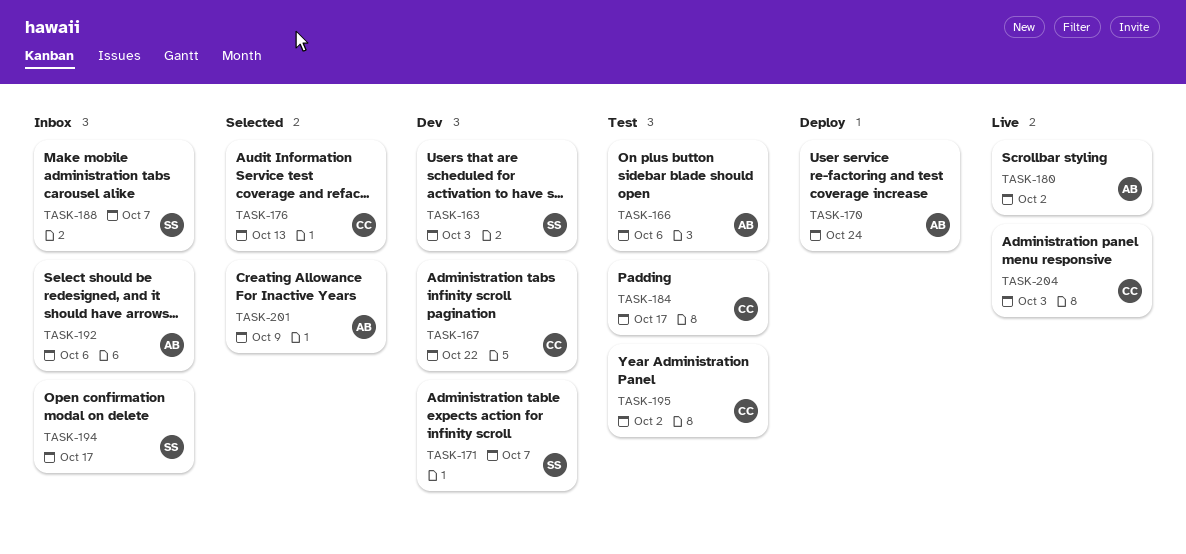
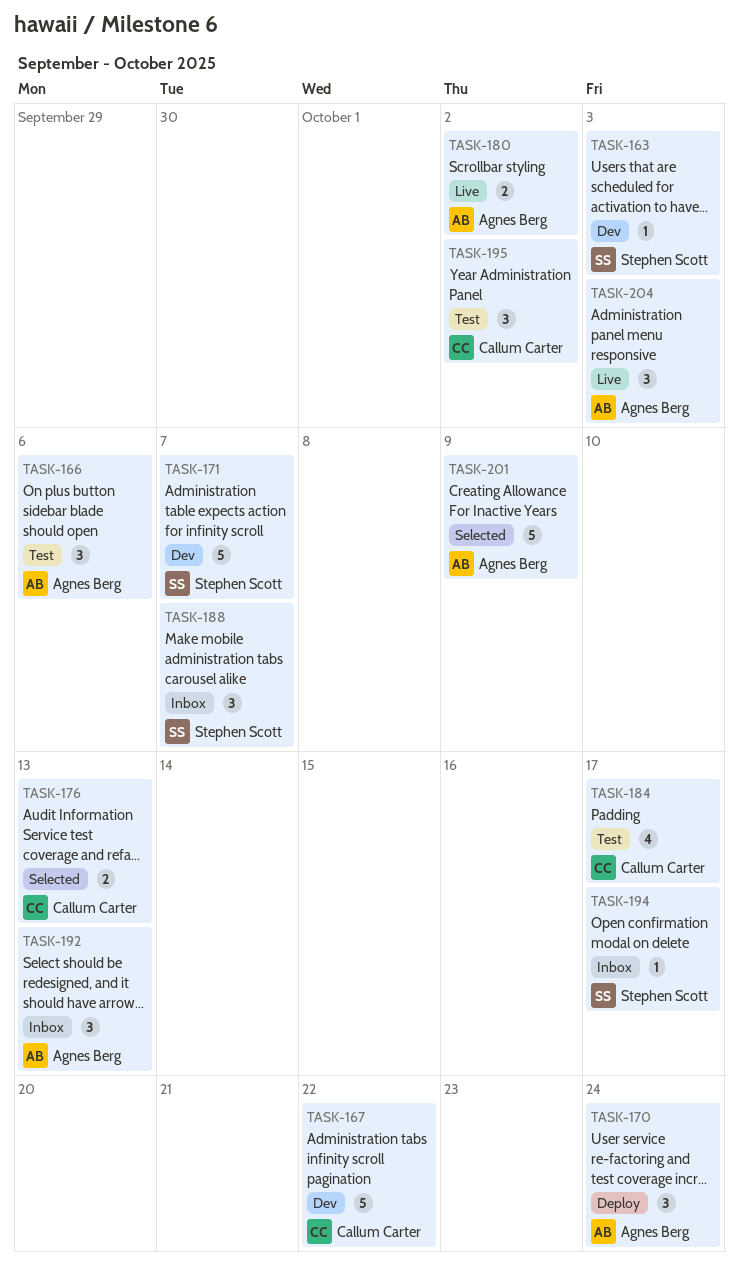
TASK-192, due: Oct 6 -> Oct 13
TASK-204, owner: Callum Carter -> Agnes Berg

